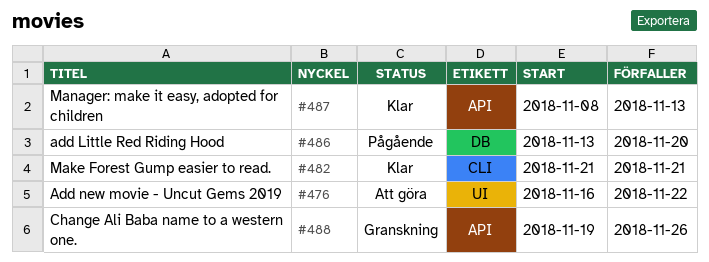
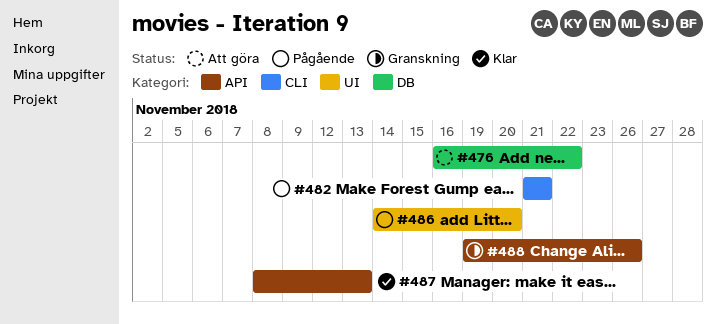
#476, label: UI -> DB
#482, status: Klar -> Pågående
#486, label: DB -> UI
#486, start: Nov 13 -> Nov 14

